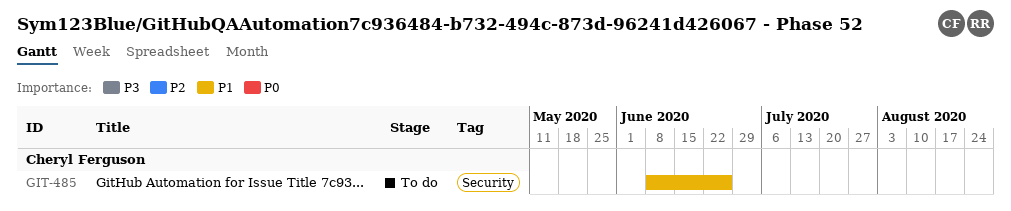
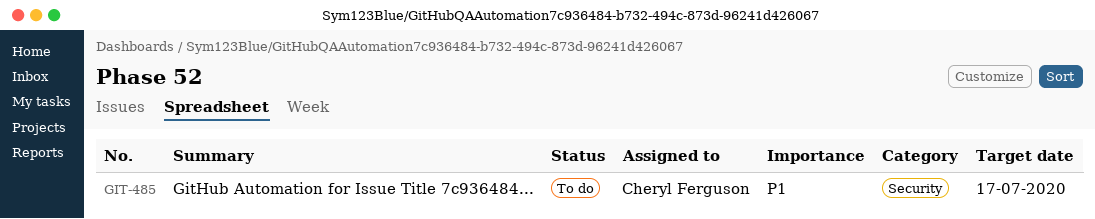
GIT-485, due: Jun 26 -> Jul 17

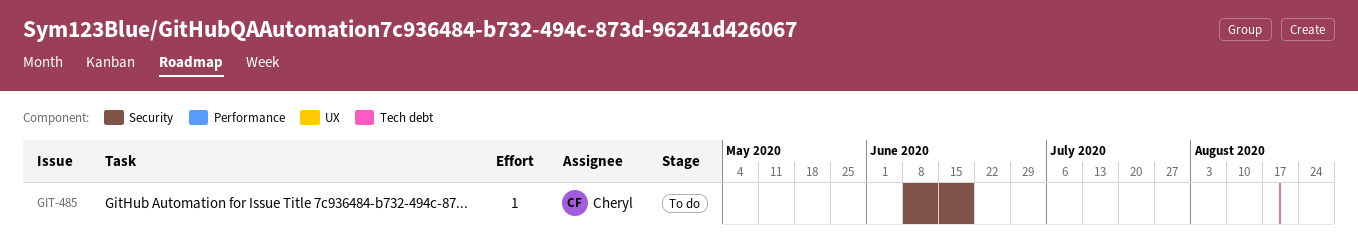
GIT-485, due: Jul 17 -> Jun 19

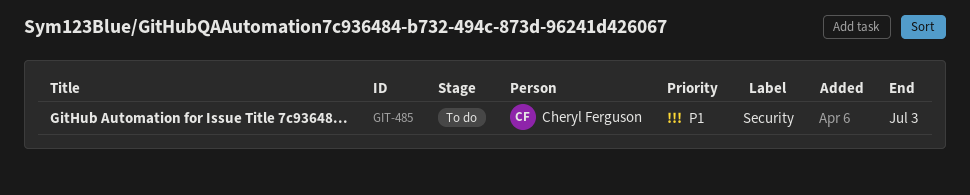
GIT-485, due: Jun 19 -> Jul 3

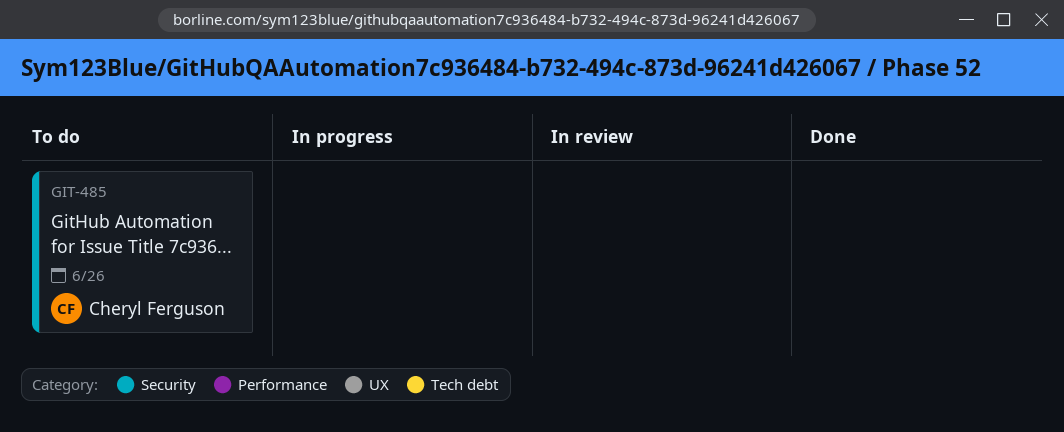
GIT-485, due: Jul 3 -> Jun 26

